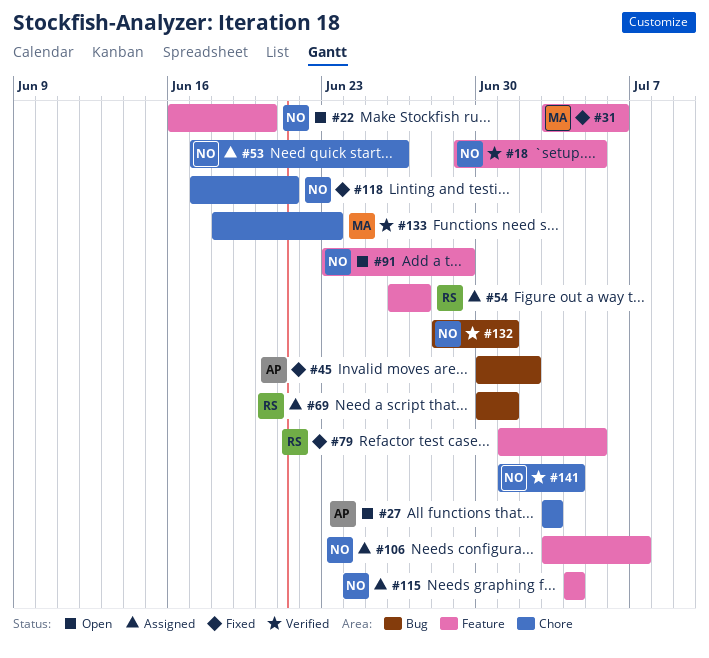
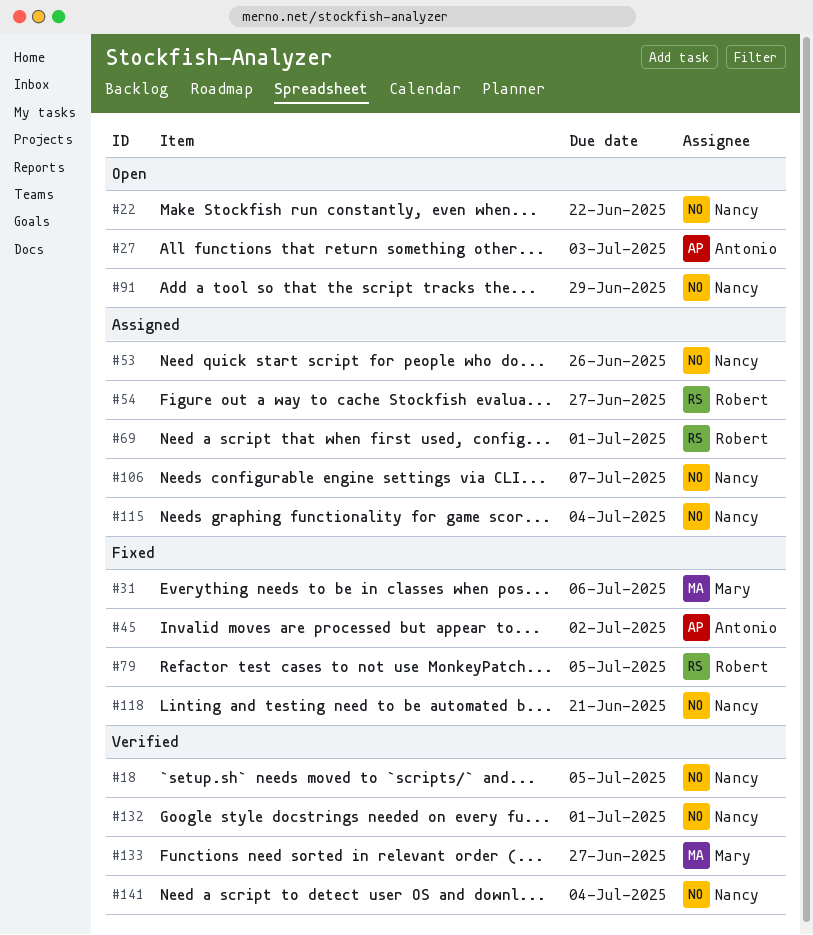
#22, due: Jun 20 -> Jun 22
#133, due: Jun 23 -> Jun 27

